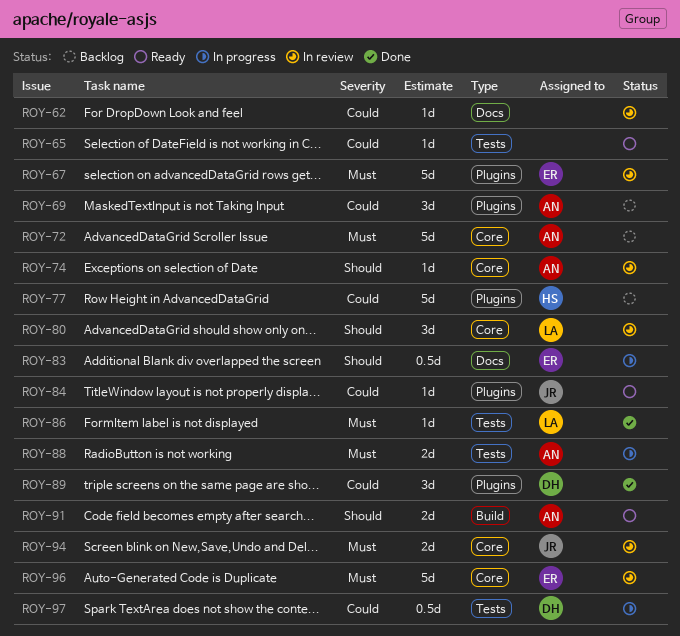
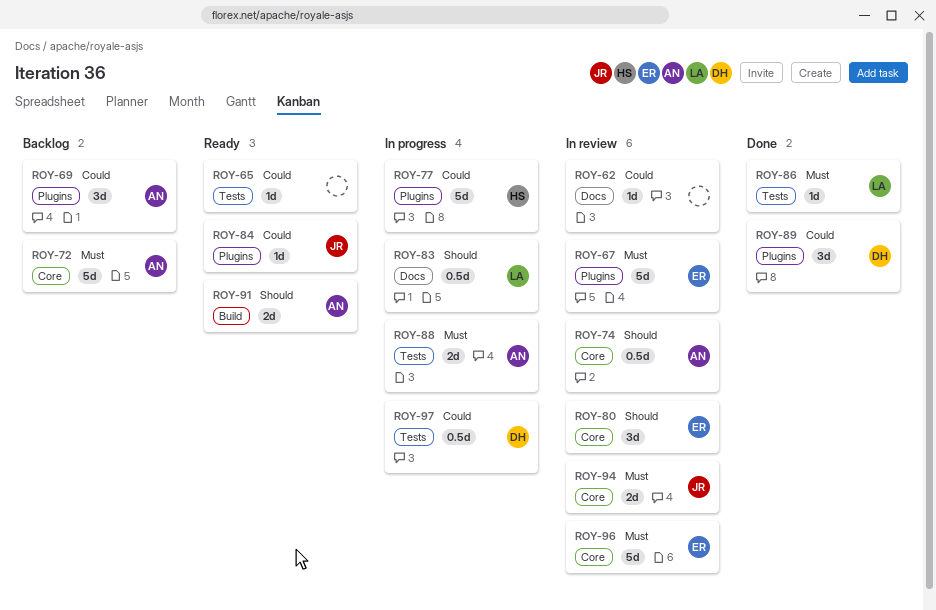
ROY-74, estimate: 1d -> 0.5d
ROY-77, status: Backlog -> In progress
ROY-80, owner: LA -> ER
ROY-83, owner: ER -> LA

